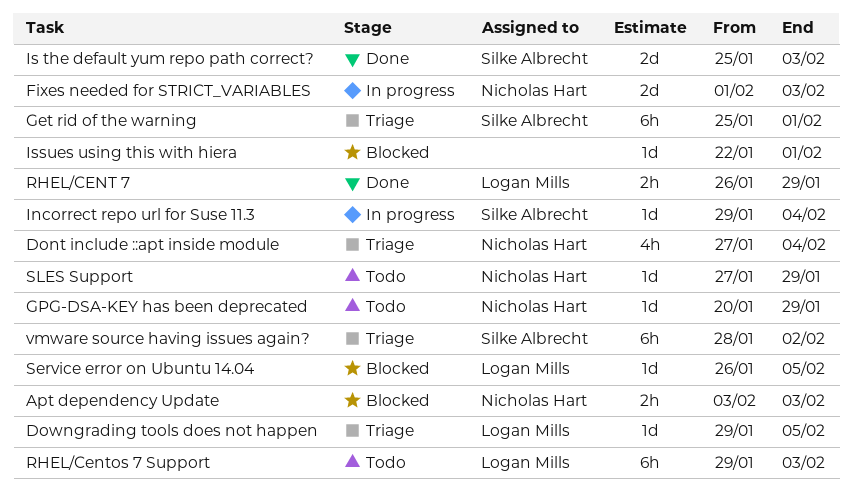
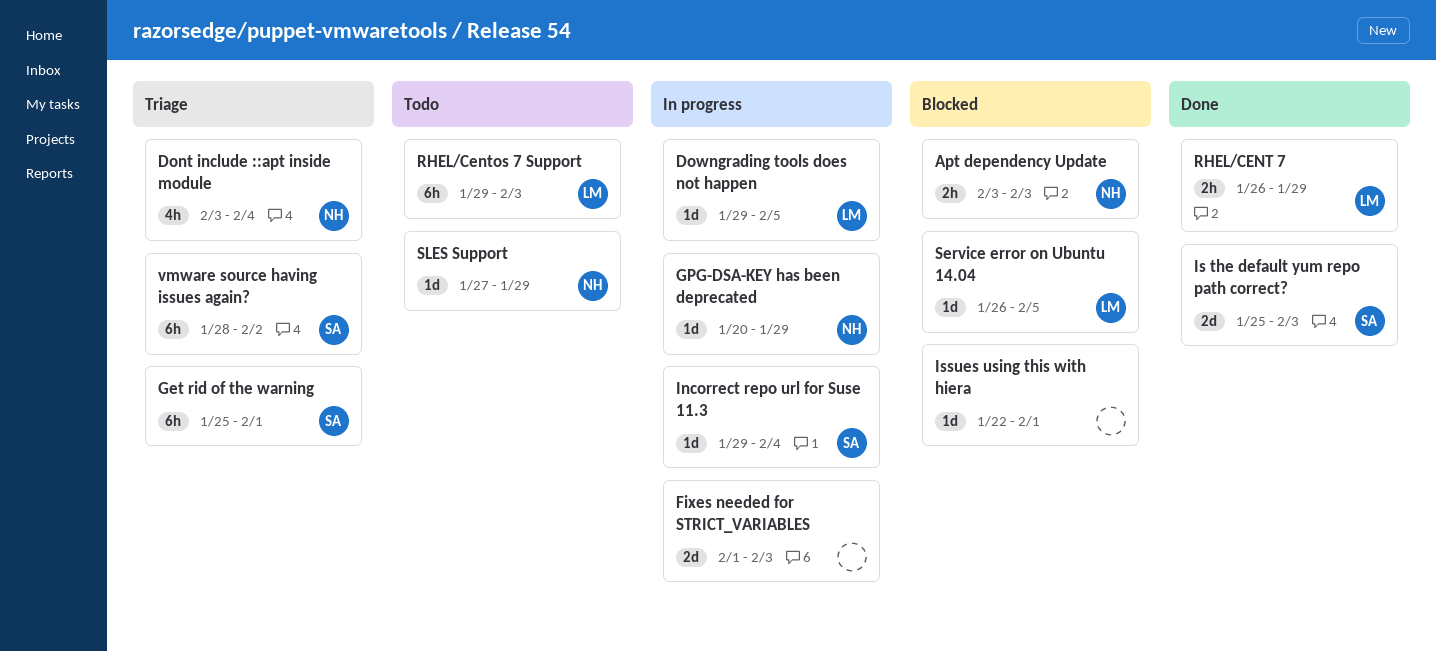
Dont include ::apt inside module, start: Jan 27 -> Feb 3
Downgrading tools does not happen, status: Triage -> In progress
Fixes needed for STRICT_VARIABLES, owner: Nicholas Hart -> none
GPG-DSA-KEY has been deprecated, status: Todo -> In progress

